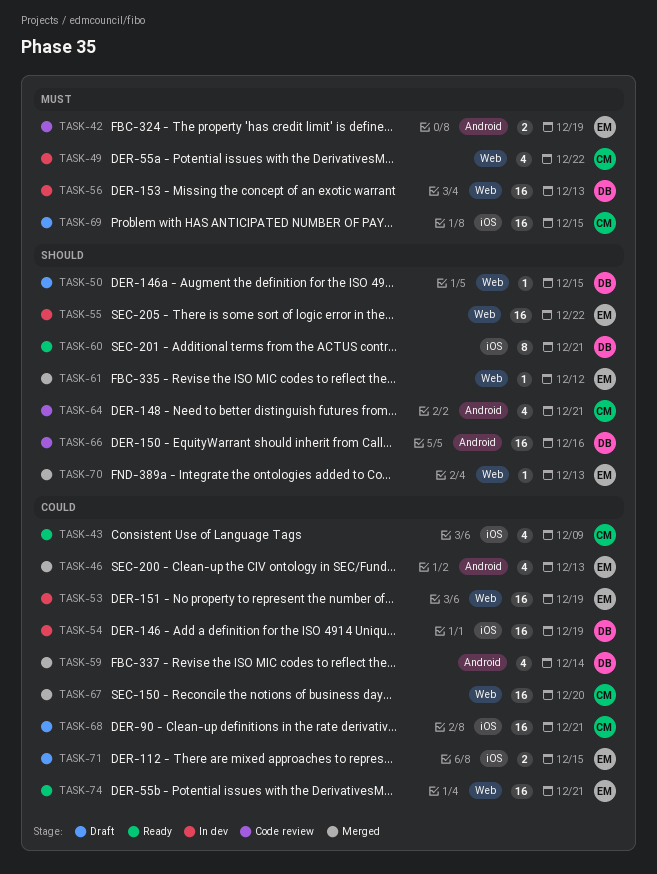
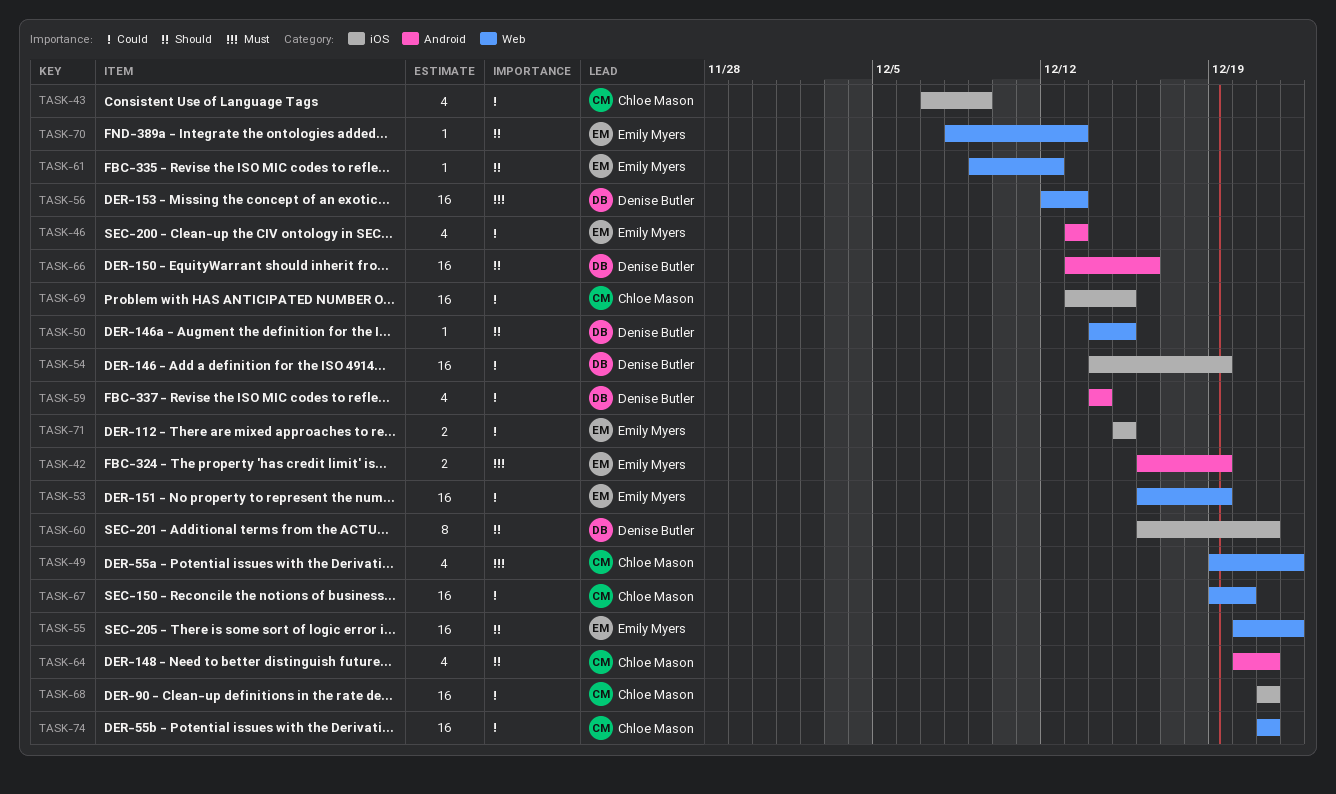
TASK-69, priority: Must -> Could
TASK-74, owner: Emily Myers -> Chloe Mason

